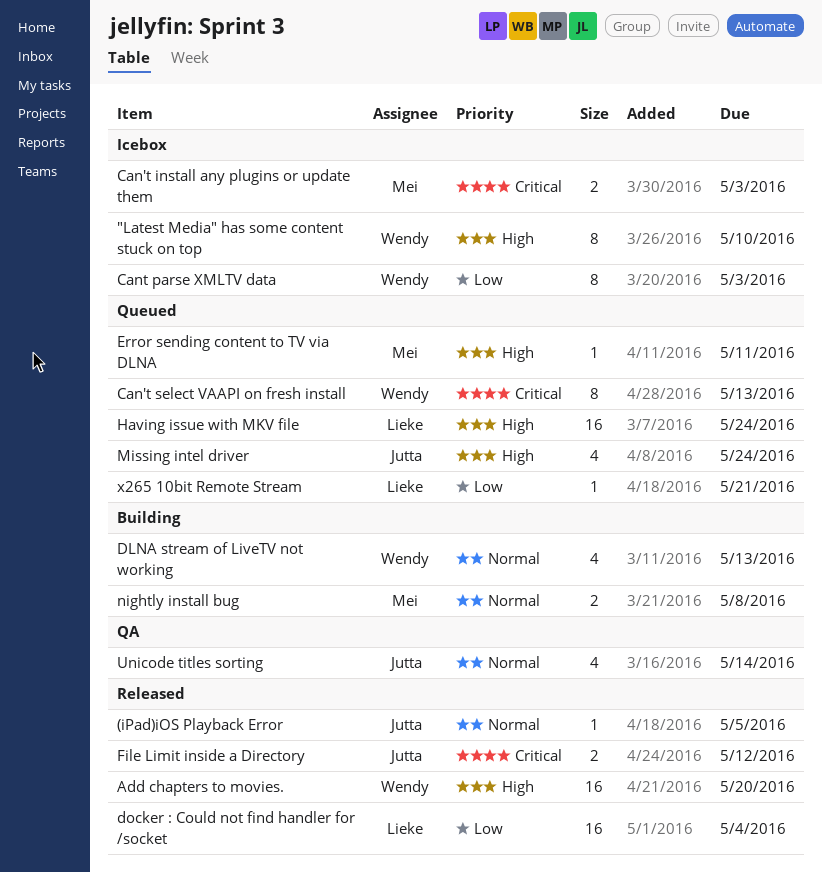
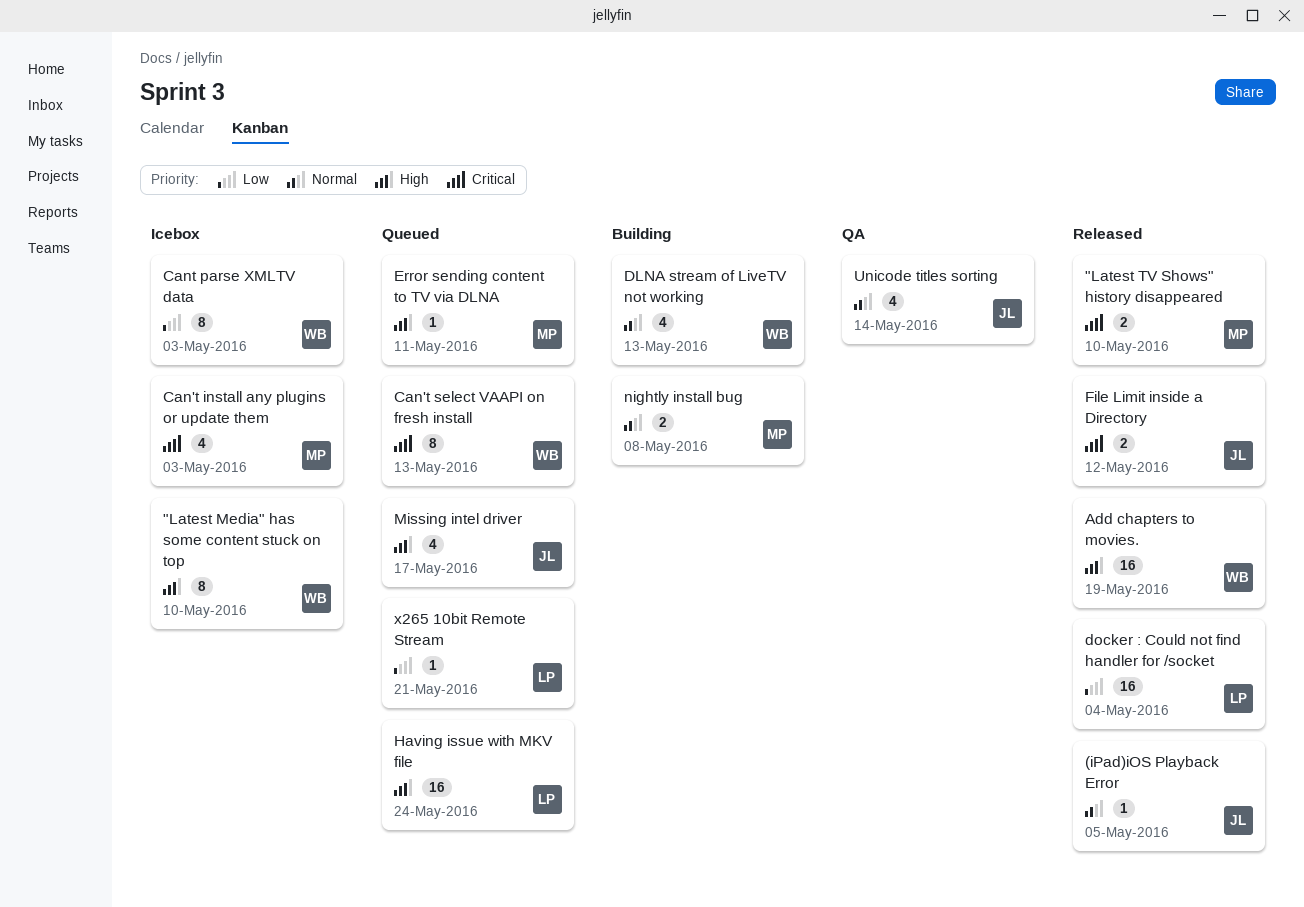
"Latest TV Shows" history disappeared: none -> present
Add chapters to movies., due: May 20 -> May 19
Can't install any plugins or update them, estimate: 2 -> 4
Missing intel driver, due: May 24 -> May 17

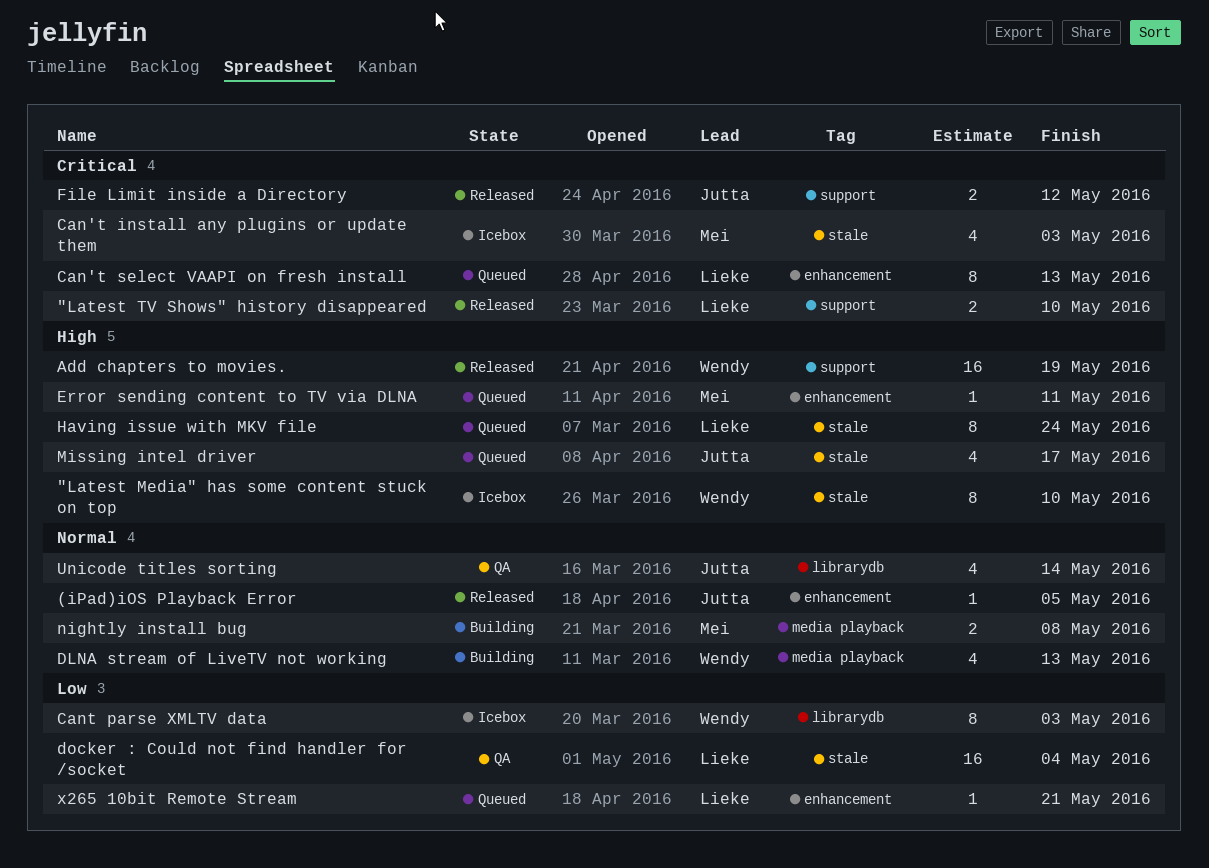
"Latest TV Shows" history disappeared, owner: Mei -> Lieke
Can't select VAAPI on fresh install, owner: Wendy -> Lieke
docker : Could not find handler for /socket, status: Released -> QA
Having issue with MKV file, estimate: 16 -> 8

